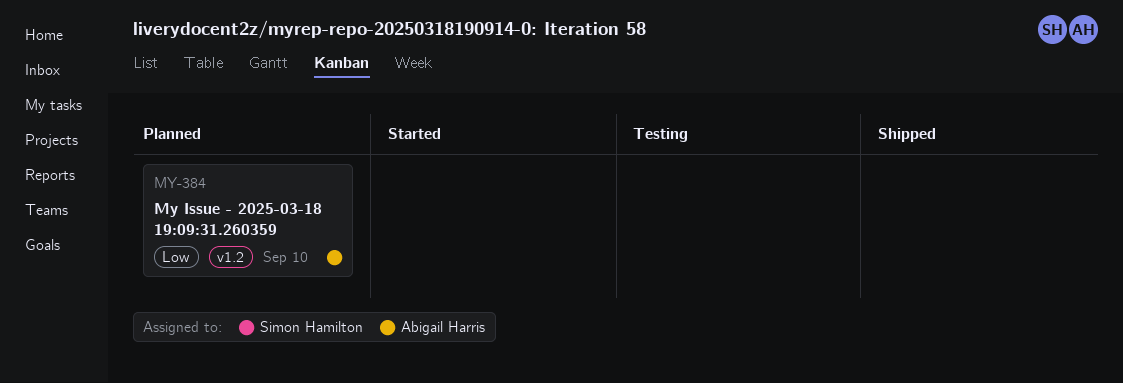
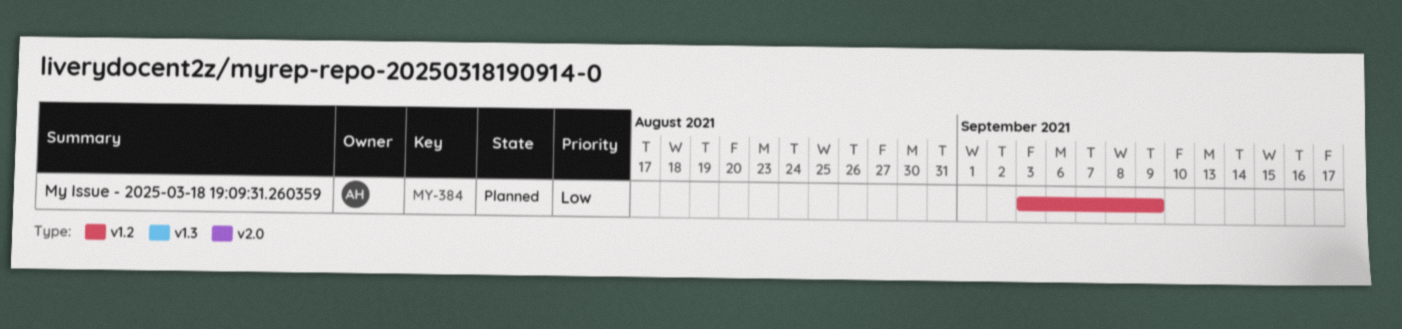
MY-384, due: Sep 10 -> Sep 9

